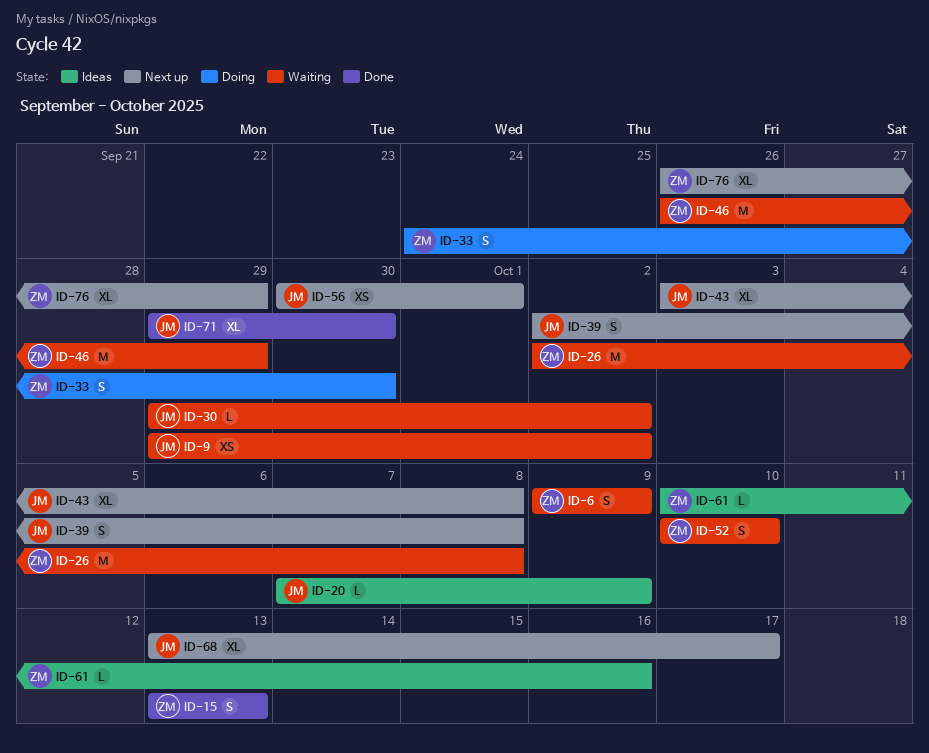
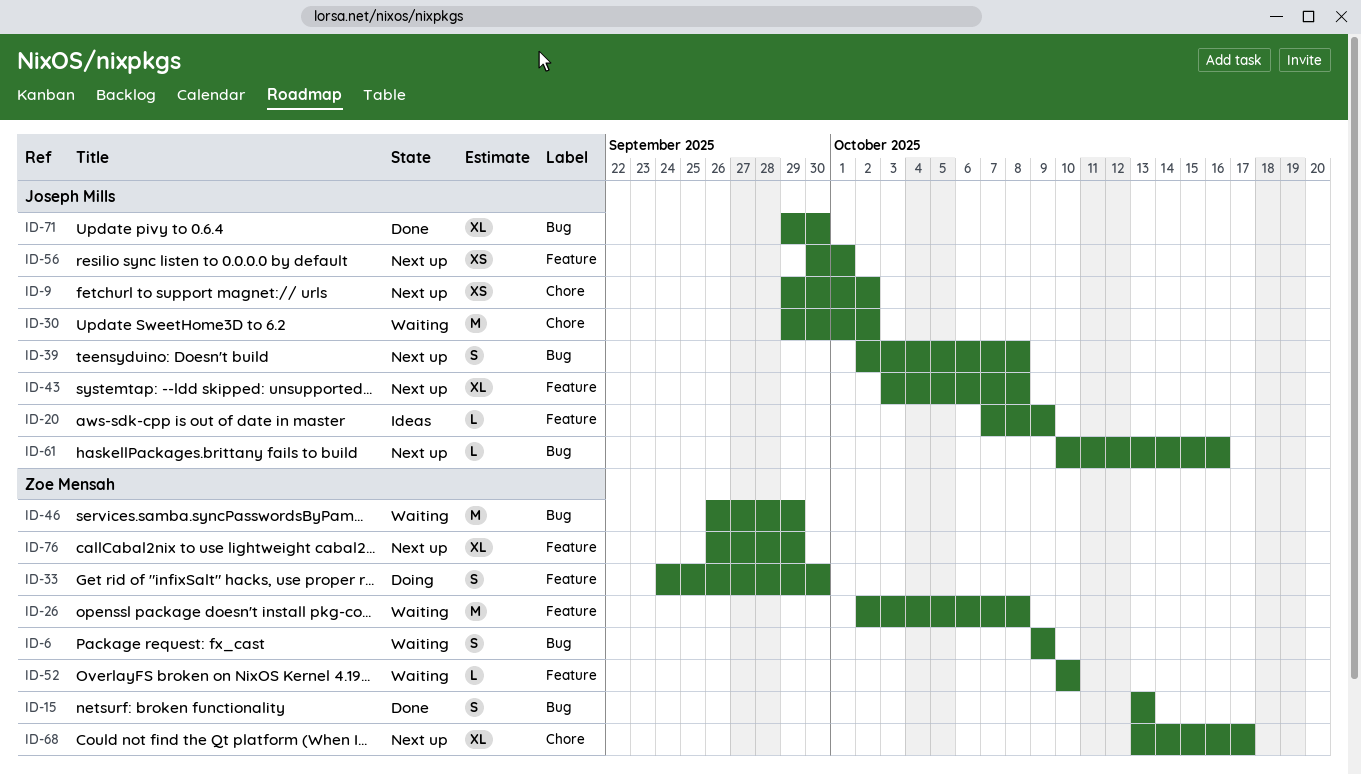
ID-9, status: Waiting -> Next up
ID-30, estimate: L -> M
ID-52, estimate: S -> L
ID-61, status: Ideas -> Next up
ID-61, owner: Zoe Mensah -> Joseph Mills
ID-68, owner: Joseph Mills -> Zoe Mensah

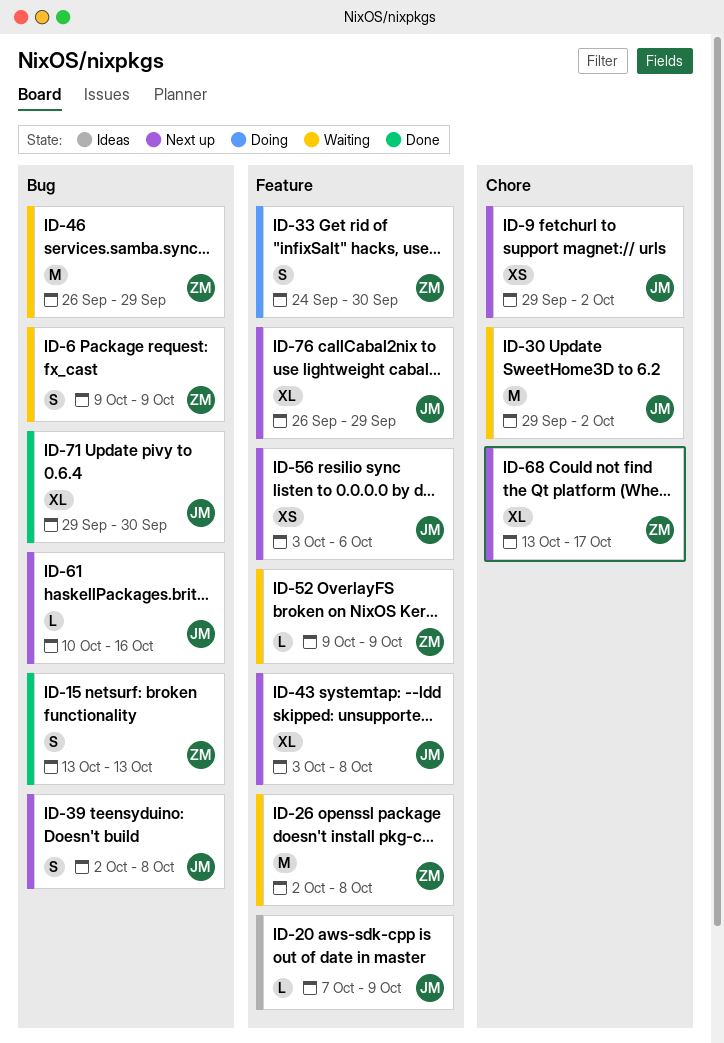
ID-52, start: Oct 10 -> Oct 9
ID-52, due: Oct 10 -> Oct 9
ID-56, start: Sep 30 -> Oct 3
ID-56, due: Oct 1 -> Oct 6
ID-76, owner: Zoe Mensah -> Joseph Mills

